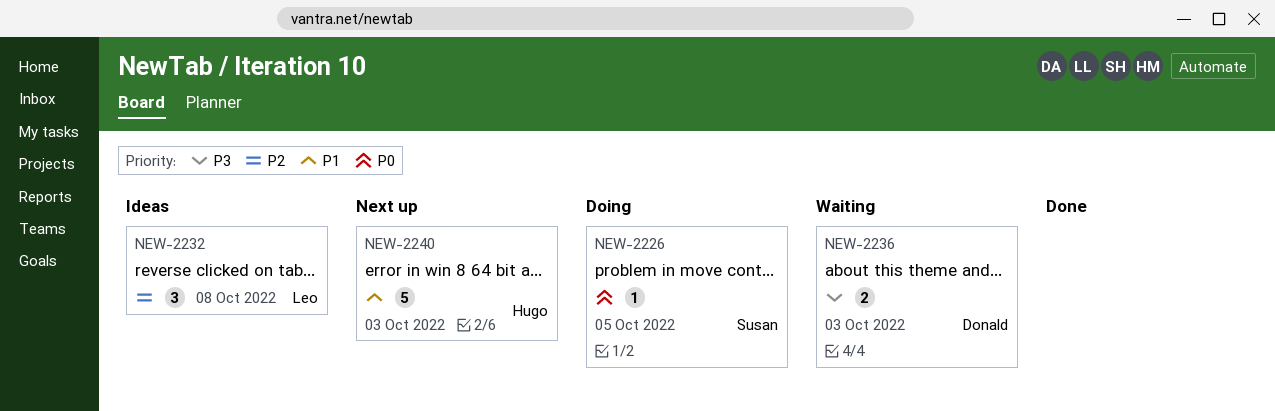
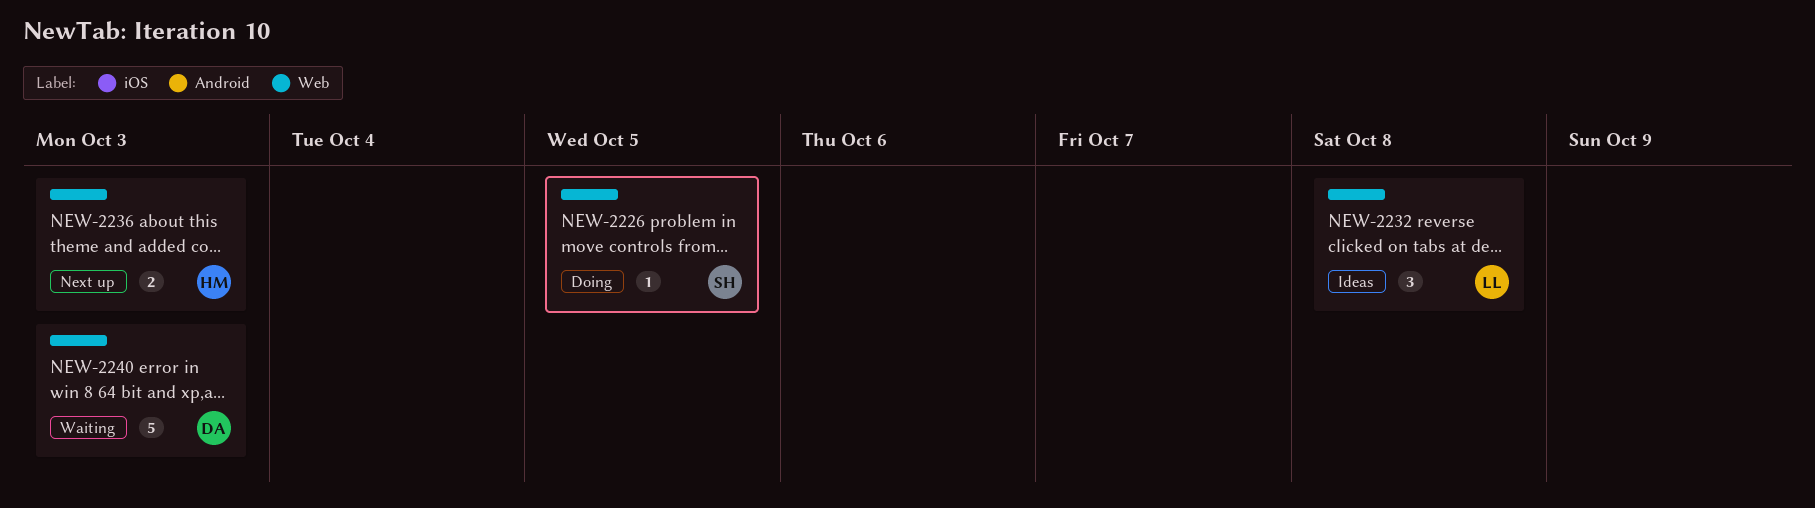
NEW-2236, status: Waiting -> Next up
NEW-2236, owner: Donald -> Hugo
NEW-2240, status: Next up -> Waiting
NEW-2240, owner: Hugo -> Donald

